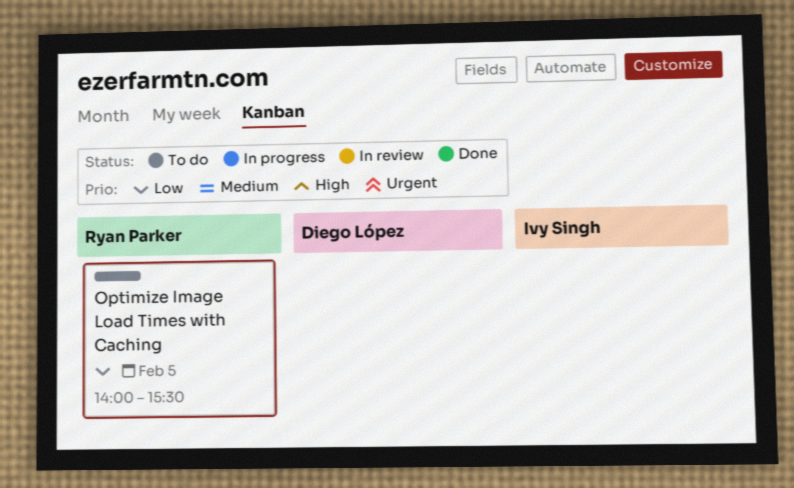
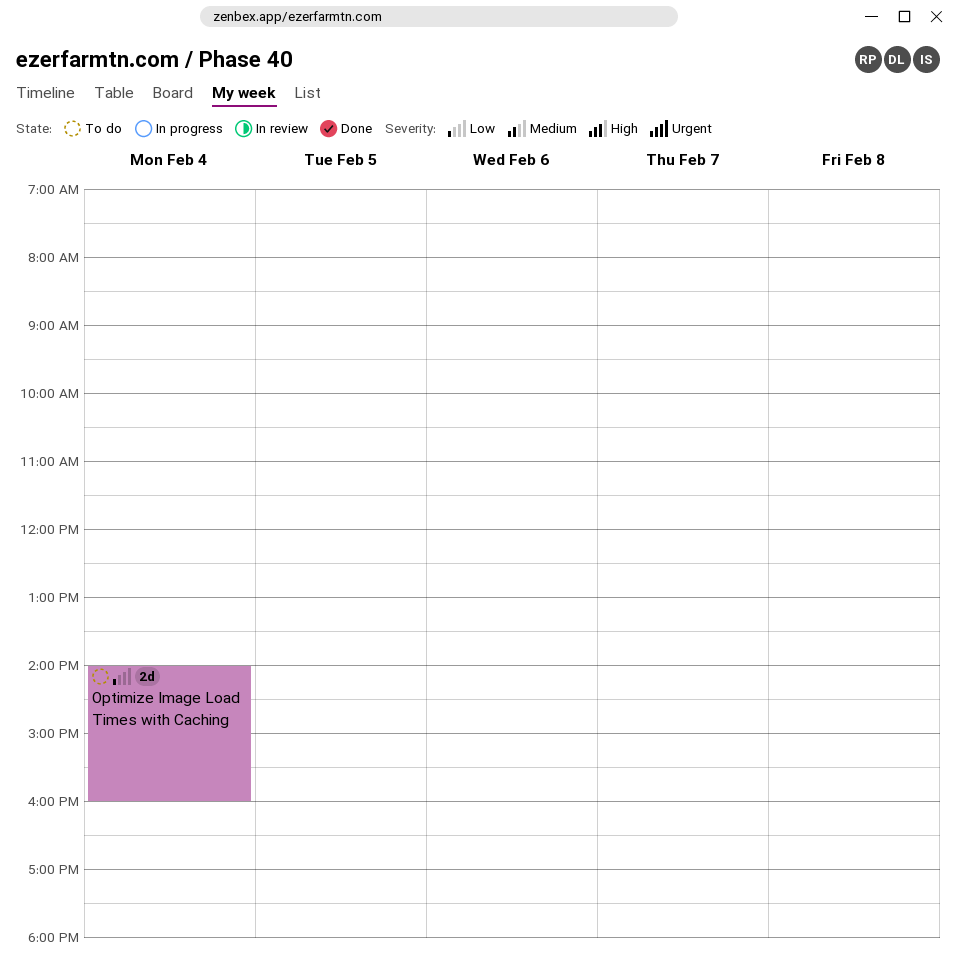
Optimize Image Load Times with Caching, day: Feb 5 -> Feb 4
Optimize Image Load Times with Caching, ends: 15:30 -> 16:00

